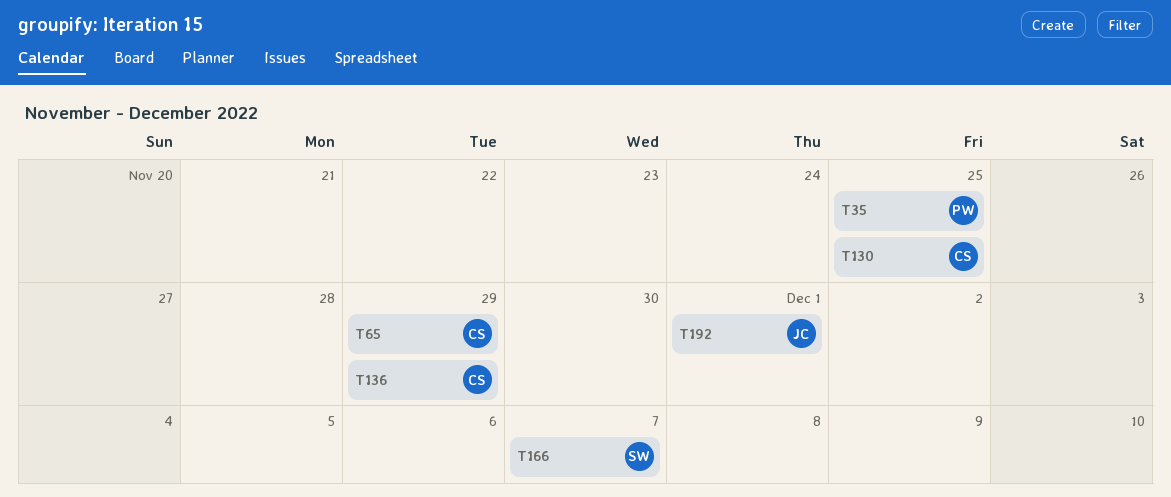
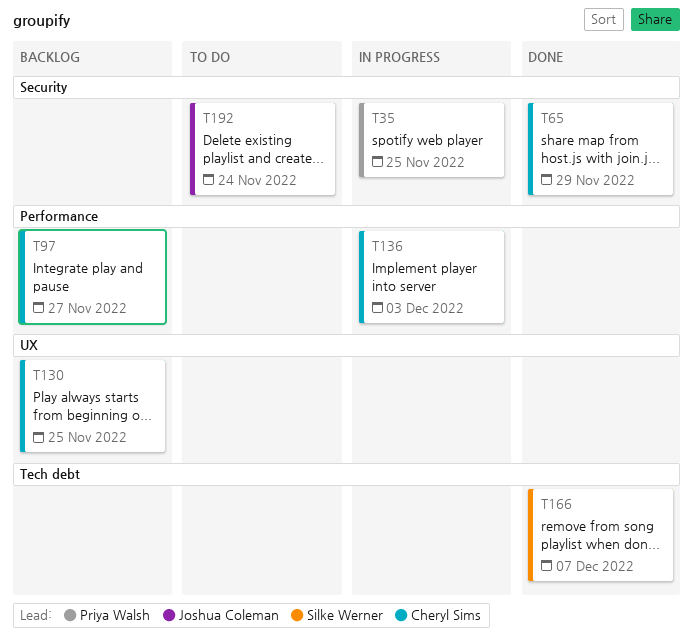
T97: none -> present
T136, due: Nov 29 -> Dec 3
T192, due: Dec 1 -> Nov 24

